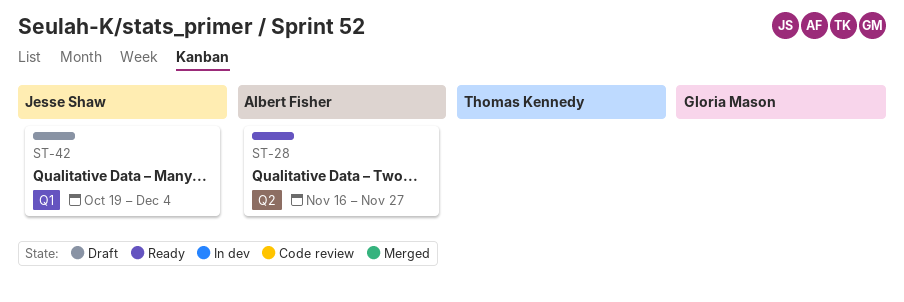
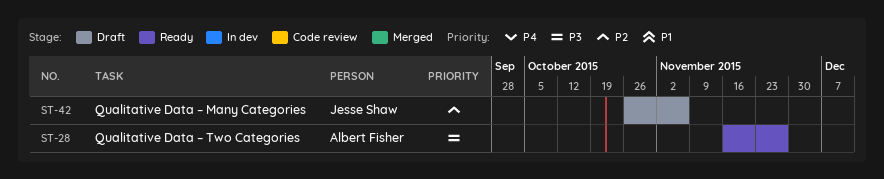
ST-42, start: Oct 19 -> Oct 26
ST-42, due: Dec 4 -> Nov 6

